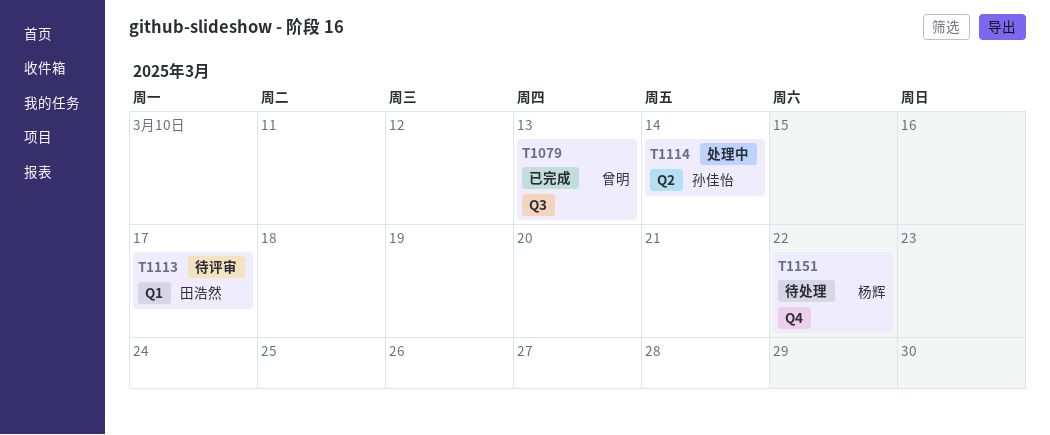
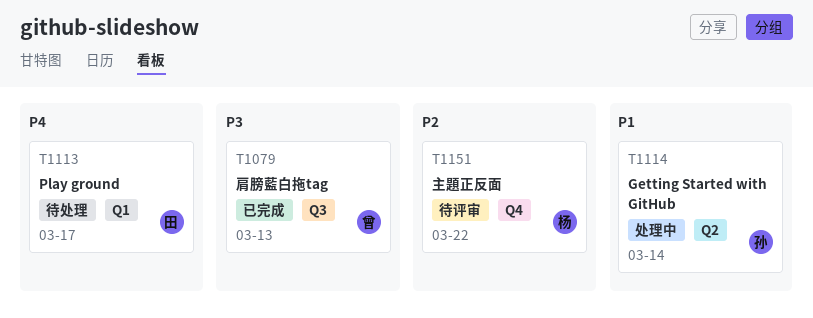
T1113, status: 待评审 -> 待处理
T1151, status: 待处理 -> 待评审

